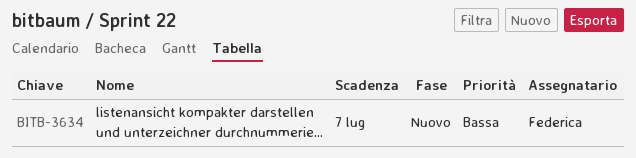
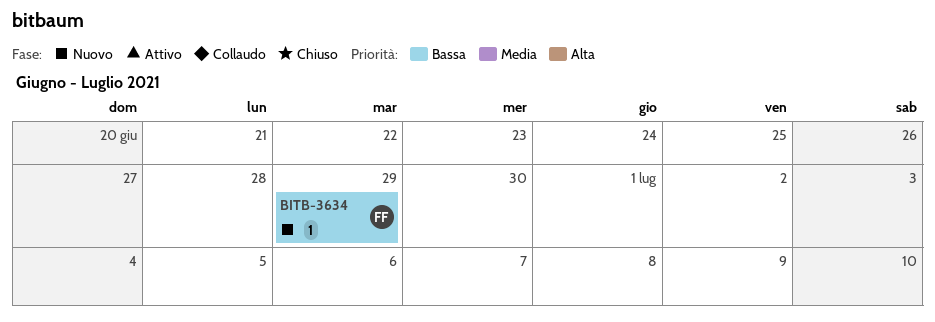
BITB-3634, due: Jul 7 -> Jun 29

